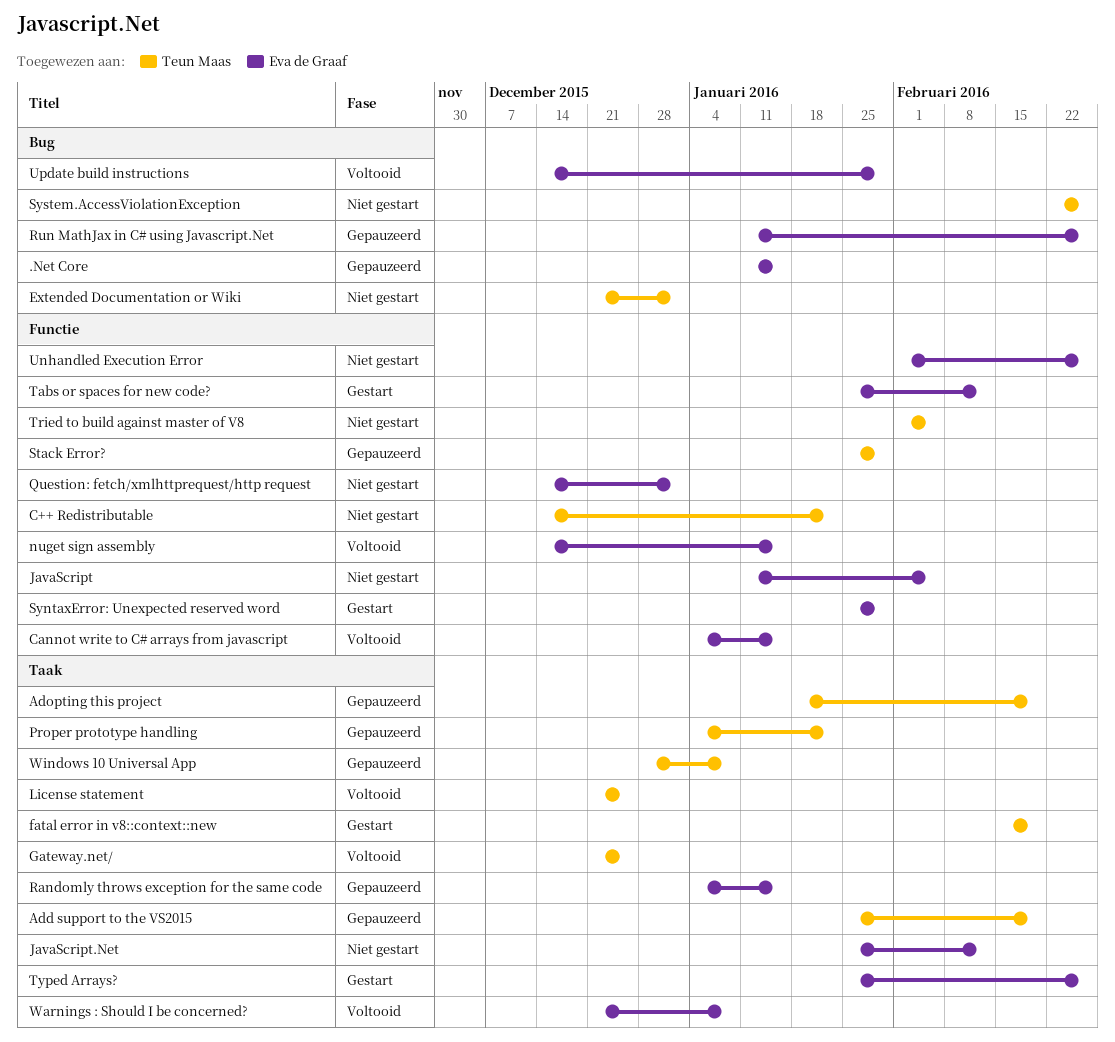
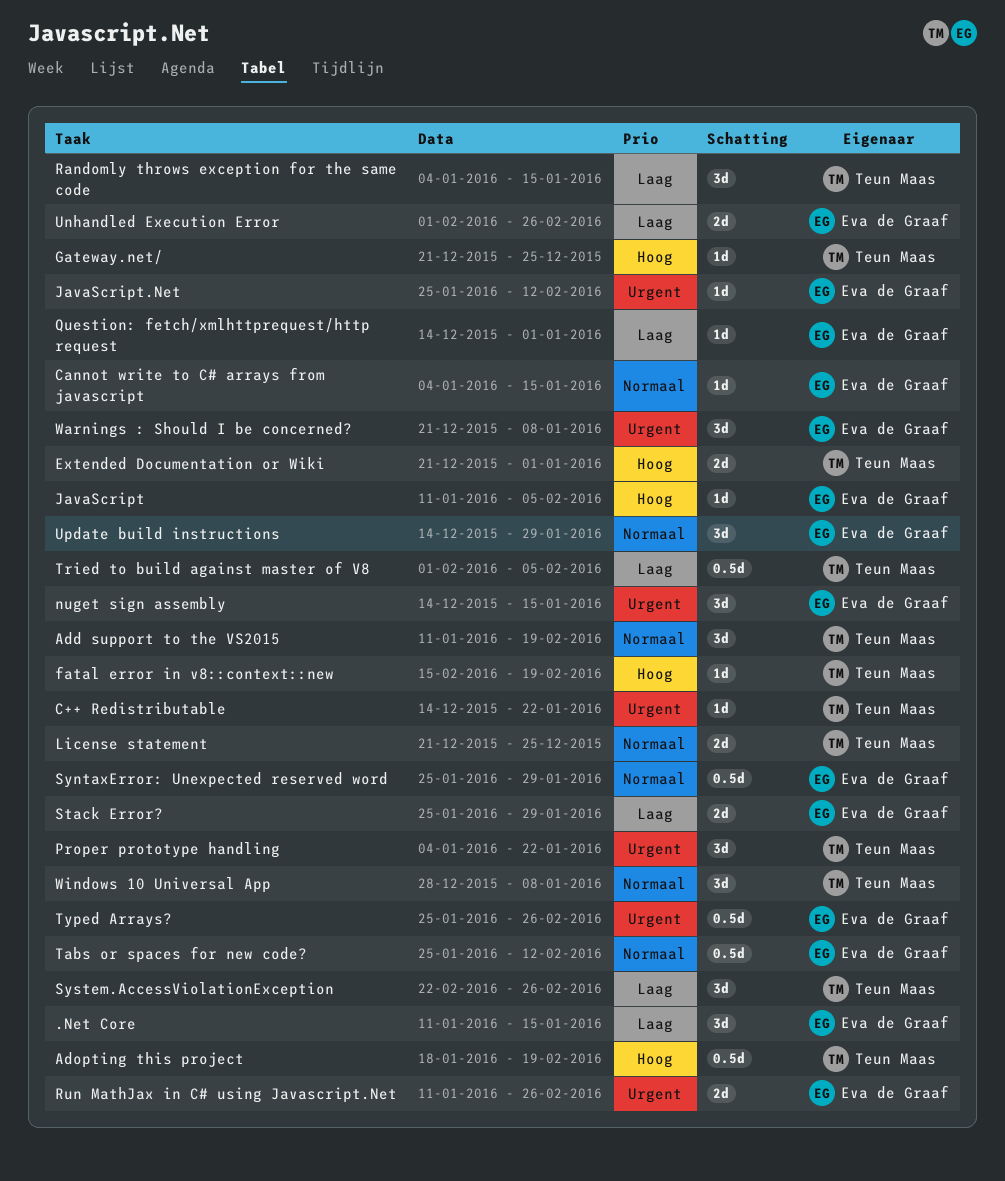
Add support to the VS2015, start: Jan 25 -> Jan 11
Randomly throws exception for the same code, owner: Eva de Graaf -> Teun Maas
Stack Error?, owner: Teun Maas -> Eva de Graaf

